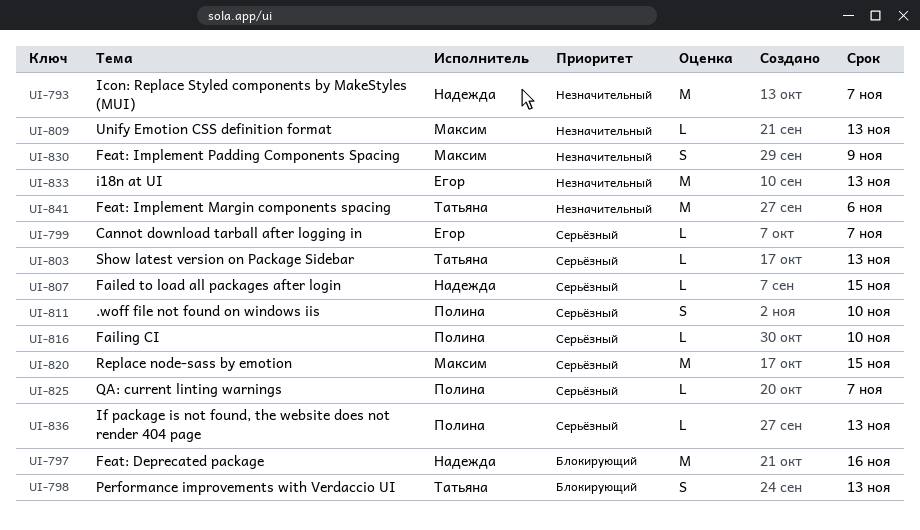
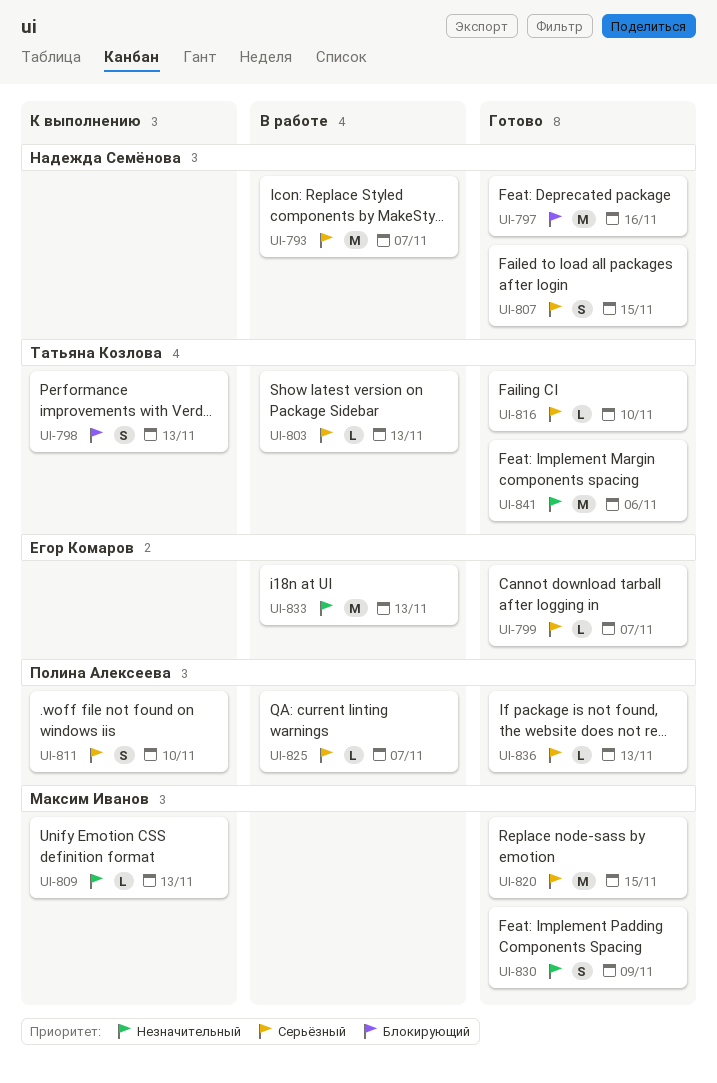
UI-793, priority: Незначительный -> Серьёзный
UI-807, estimate: L -> S
UI-816, owner: Полина Алексеева -> Татьяна Козлова

